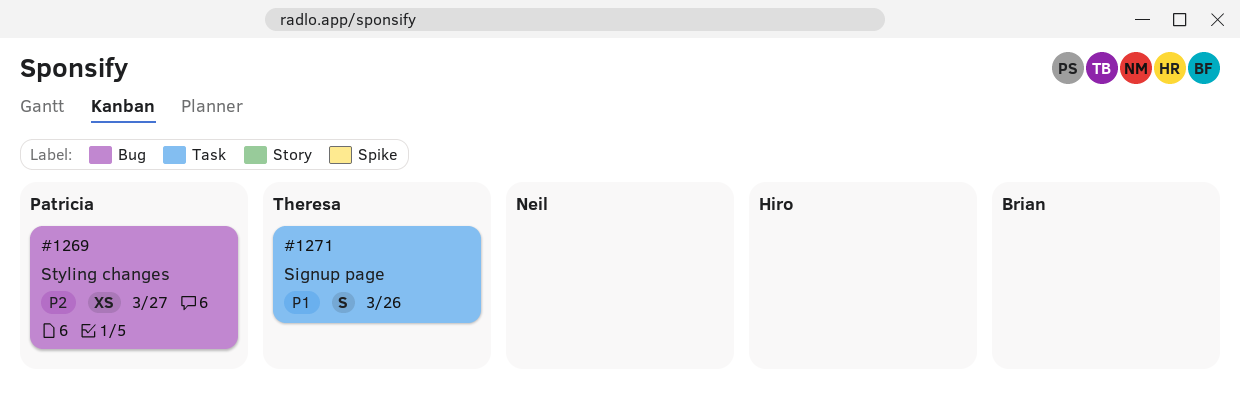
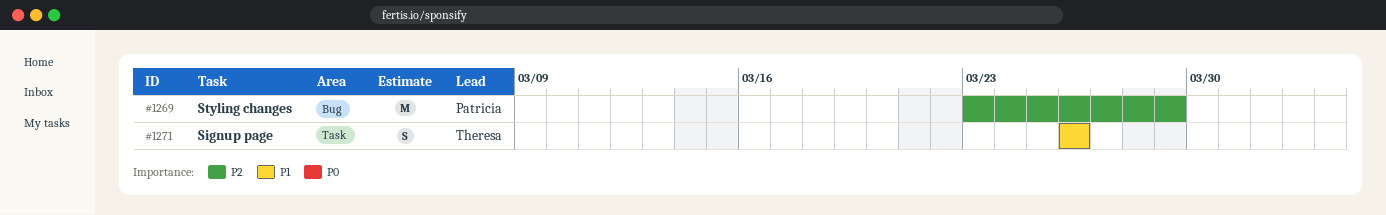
#1269, estimate: XS -> M
#1269, due: Mar 27 -> Mar 29

